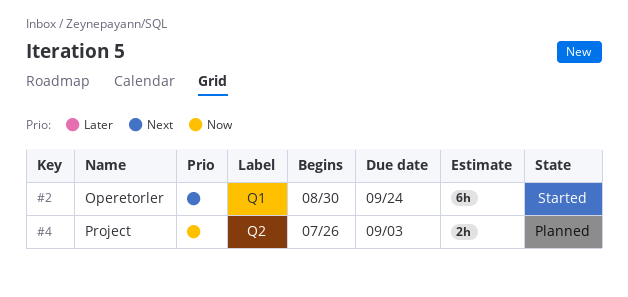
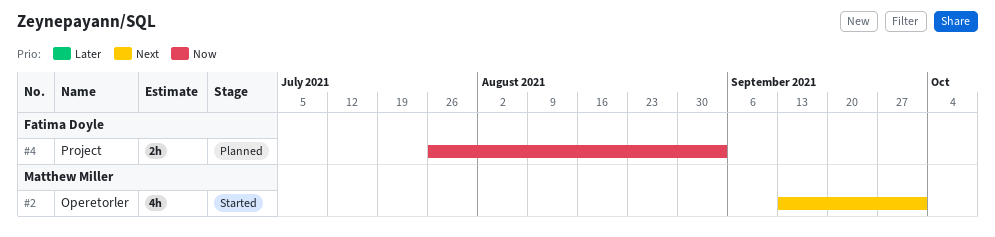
#2, estimate: 6h -> 4h
#2, start: Aug 30 -> Sep 13
#2, due: Sep 24 -> Oct 1

